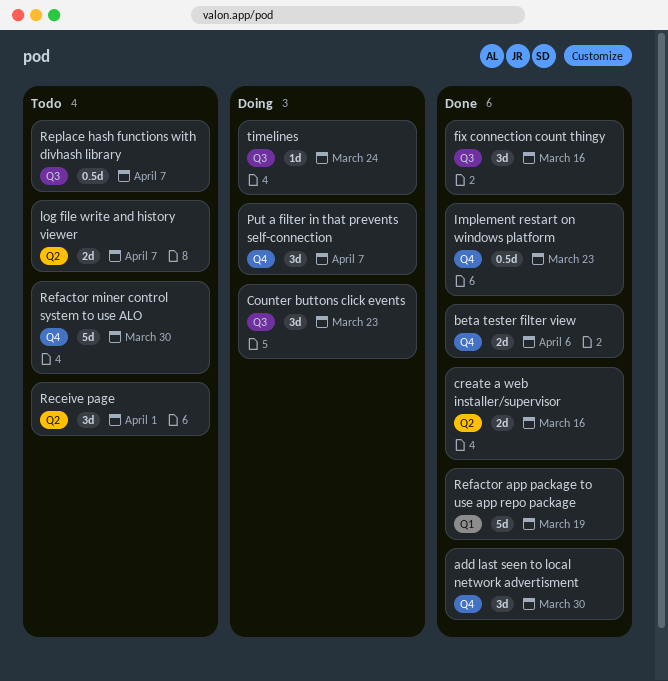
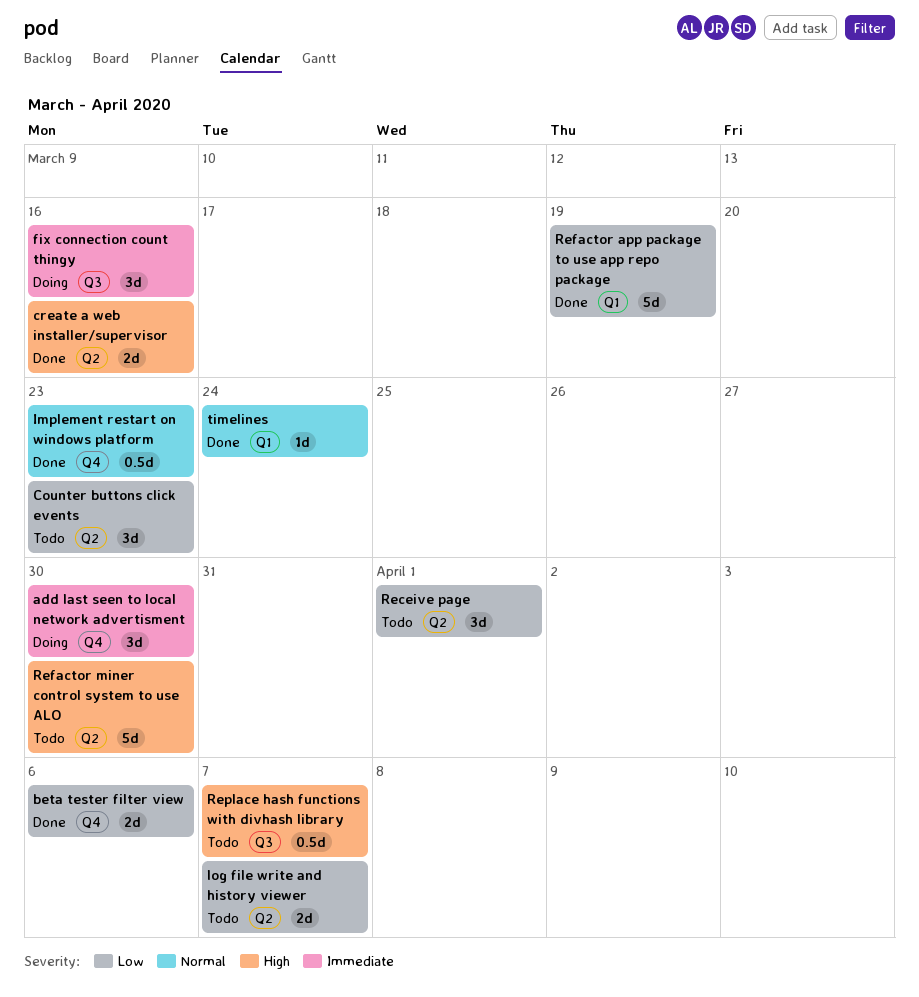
add last seen to local network advertisment, status: Done -> Doing
Counter buttons click events, status: Doing -> Todo
Counter buttons click events, label: Q3 -> Q2
fix connection count thingy, status: Done -> Doing
Put a filter in that prevents self-connection: present -> none
Refactor miner control system to use ALO, label: Q4 -> Q2
timelines, status: Doing -> Done
timelines, label: Q3 -> Q1

